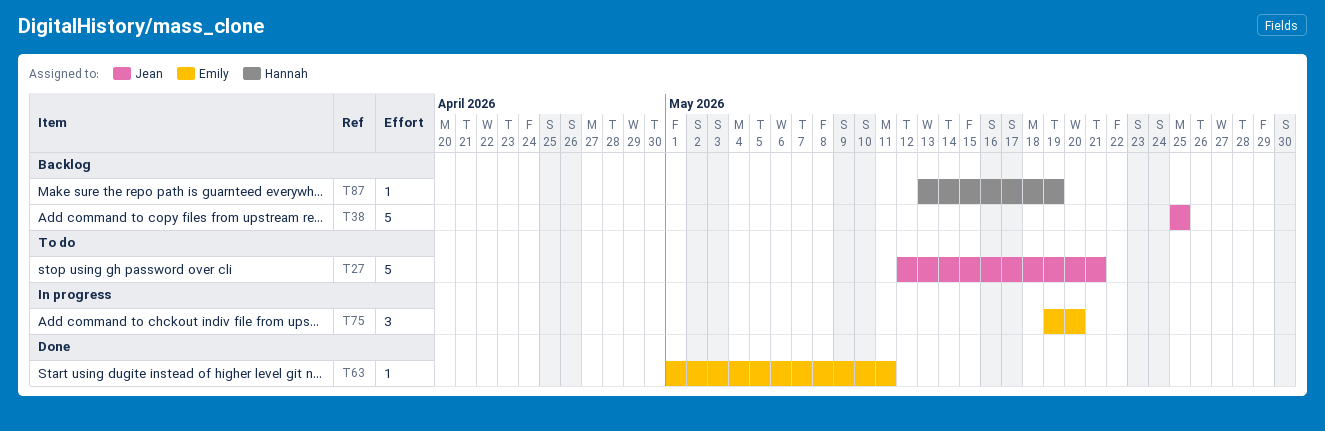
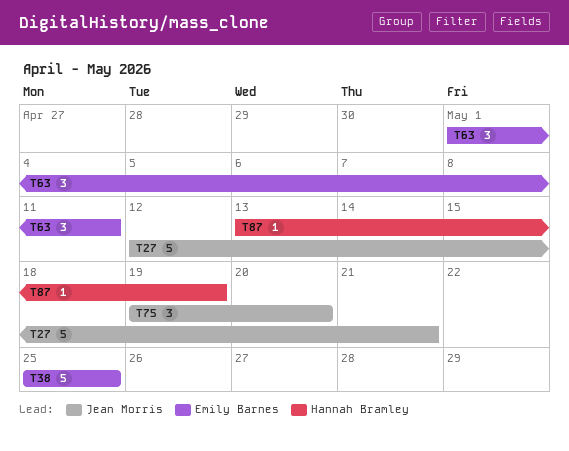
T38, owner: Jean Morris -> Emily Barnes
T63, estimate: 1 -> 3
T75, owner: Emily Barnes -> Jean Morris

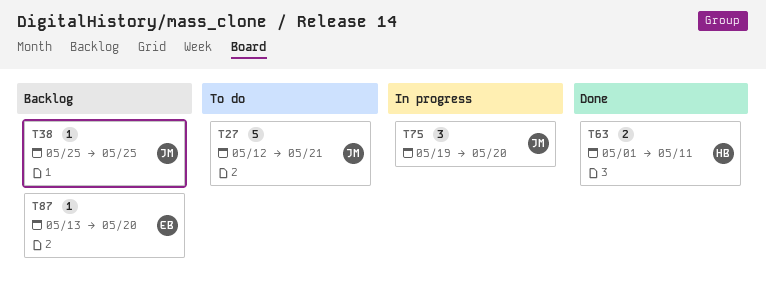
T38, owner: Emily Barnes -> Jean Morris
T38, estimate: 5 -> 1
T63, owner: Emily Barnes -> Hannah Bramley
T63, estimate: 3 -> 2
T87, owner: Hannah Bramley -> Emily Barnes
T87, due: May 19 -> May 20

